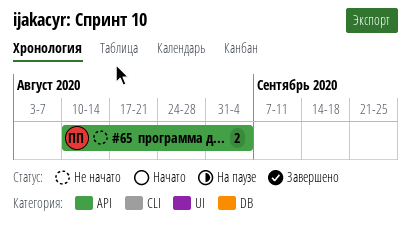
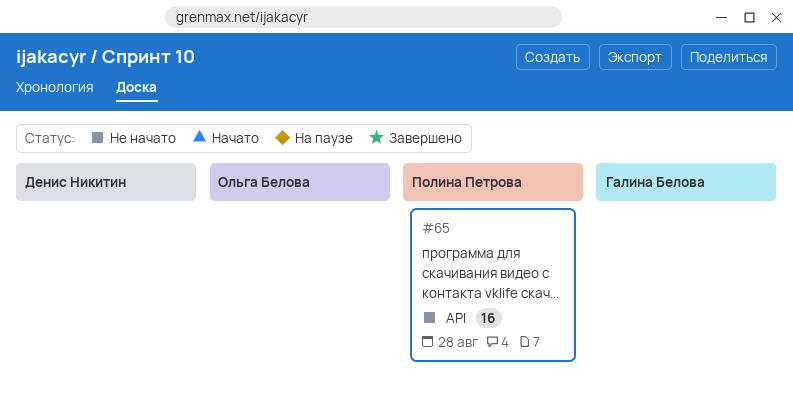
#65, estimate: 2 -> 16
#65, due: Sep 4 -> Aug 28

